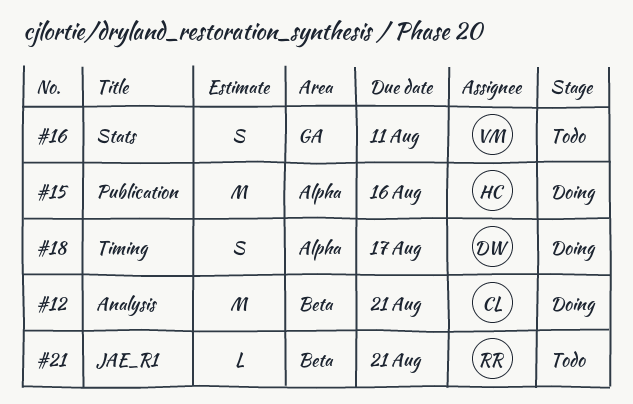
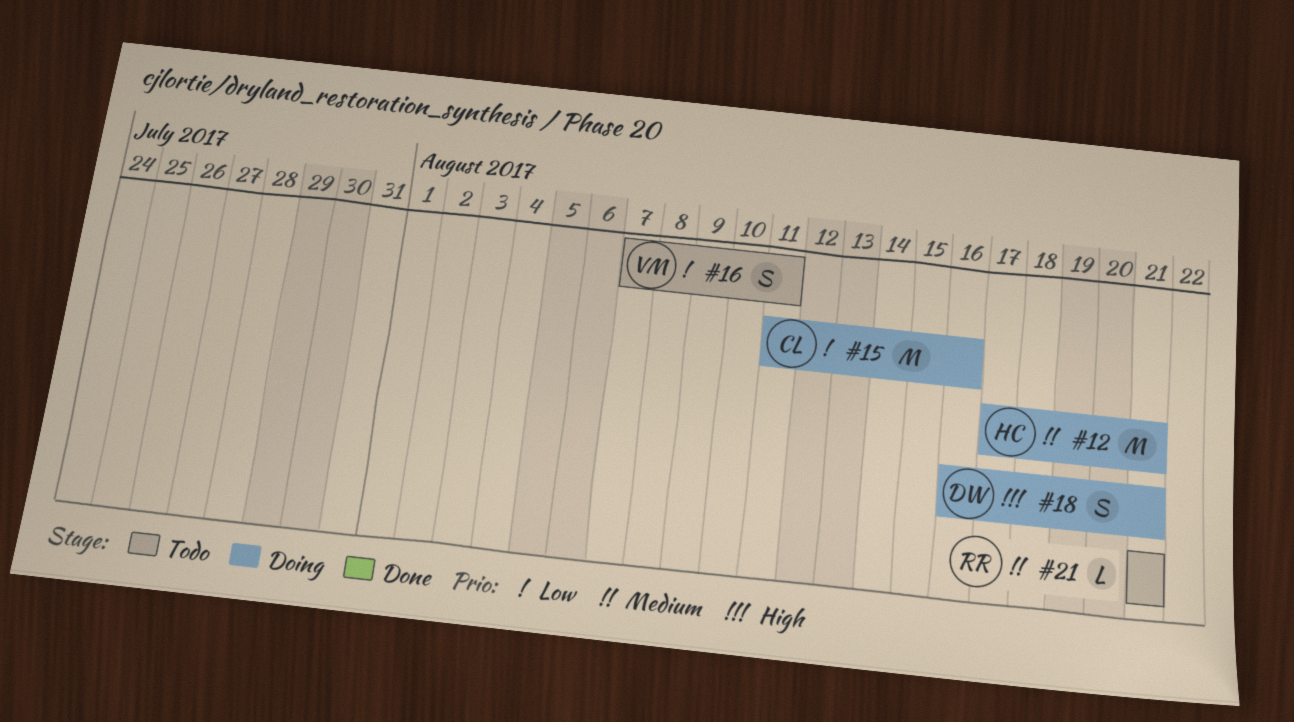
#12, owner: CL -> HC
#15, owner: HC -> CL
#18, due: Aug 17 -> Aug 21

